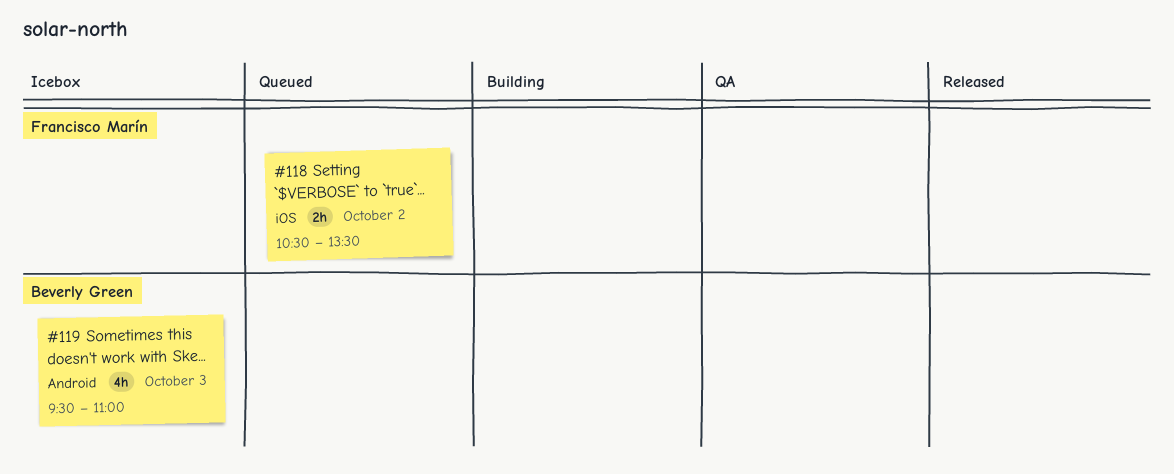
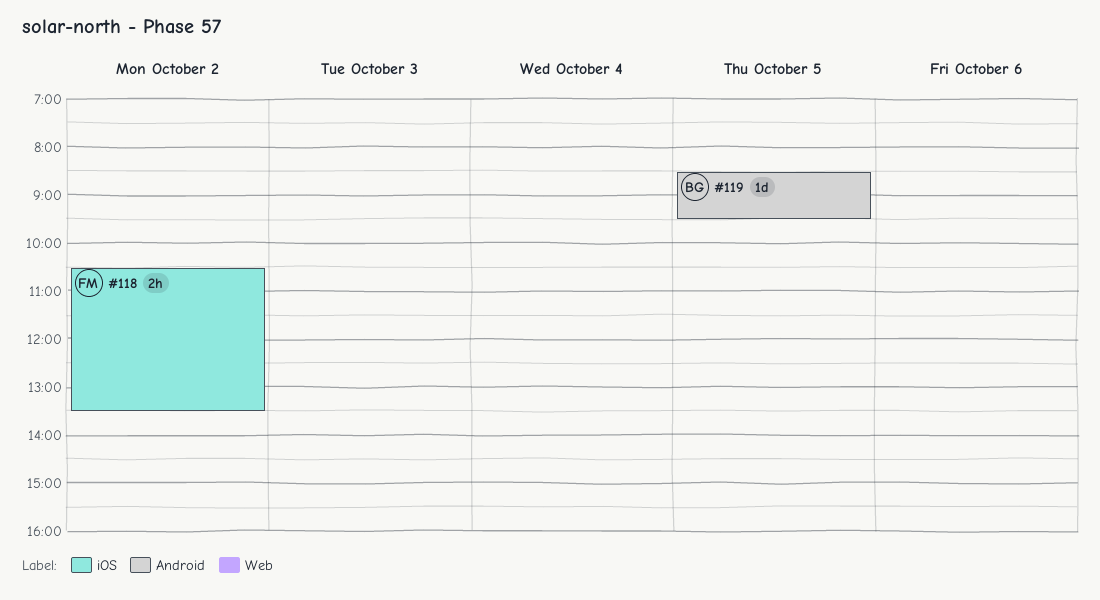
#119, estimate: 4h -> 1d
#119, day: Oct 3 -> Oct 5
#119, begins: 09:30 -> 08:30
#119, ends: 11:00 -> 09:30

